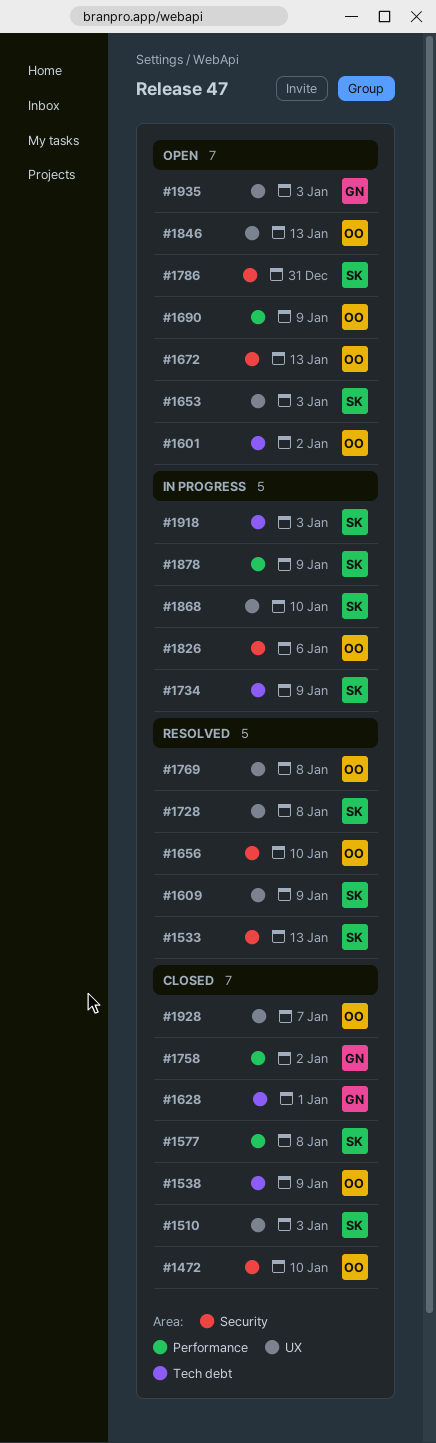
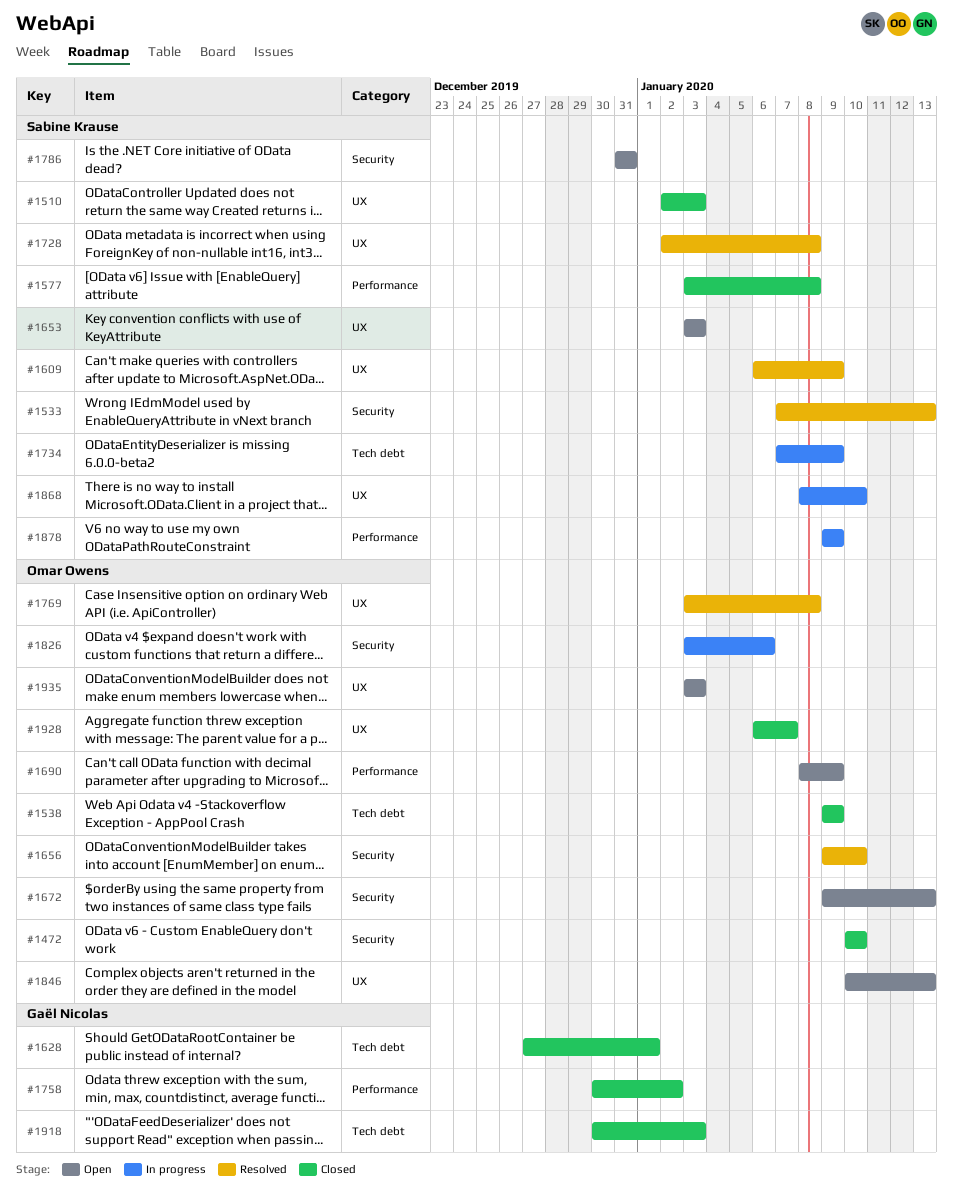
#1601: present -> none
#1918, status: In progress -> Closed
#1918, owner: Sabine Krause -> Gaël Nicolas
#1935, owner: Gaël Nicolas -> Omar Owens

